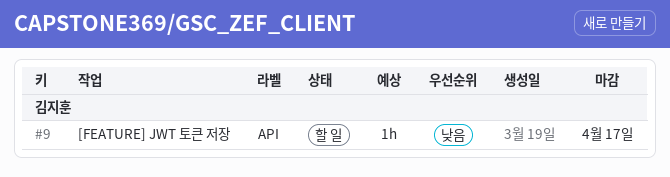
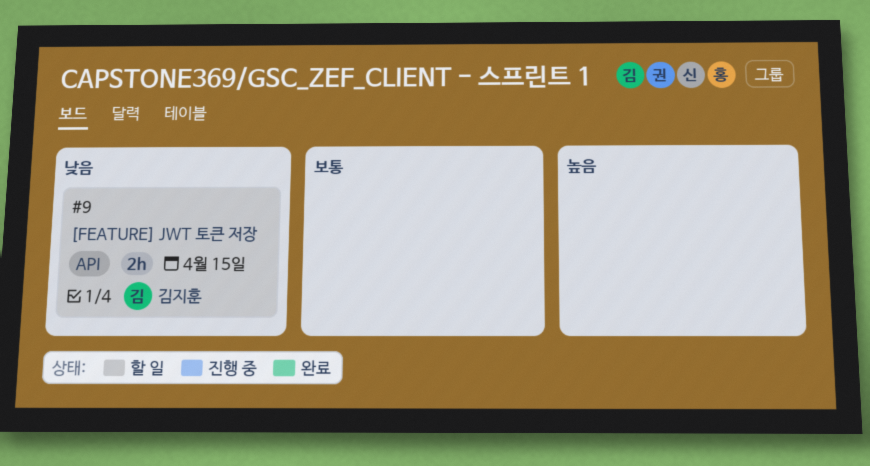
#9, estimate: 1h -> 2h
#9, due: Apr 17 -> Apr 15

